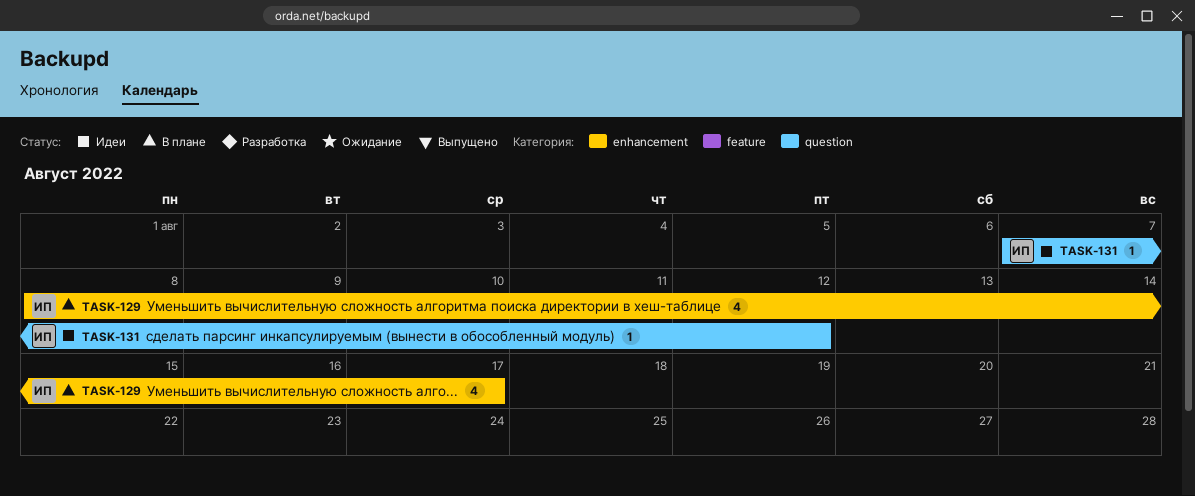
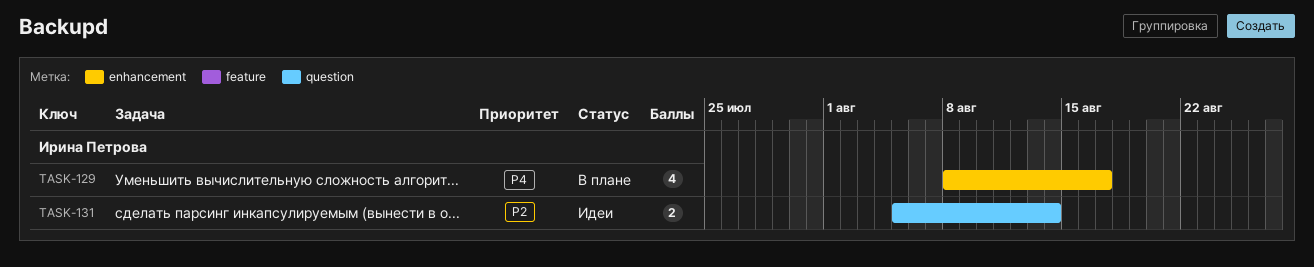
TASK-131, estimate: 1 -> 2
TASK-131, start: Aug 7 -> Aug 5
TASK-131, due: Aug 12 -> Aug 14

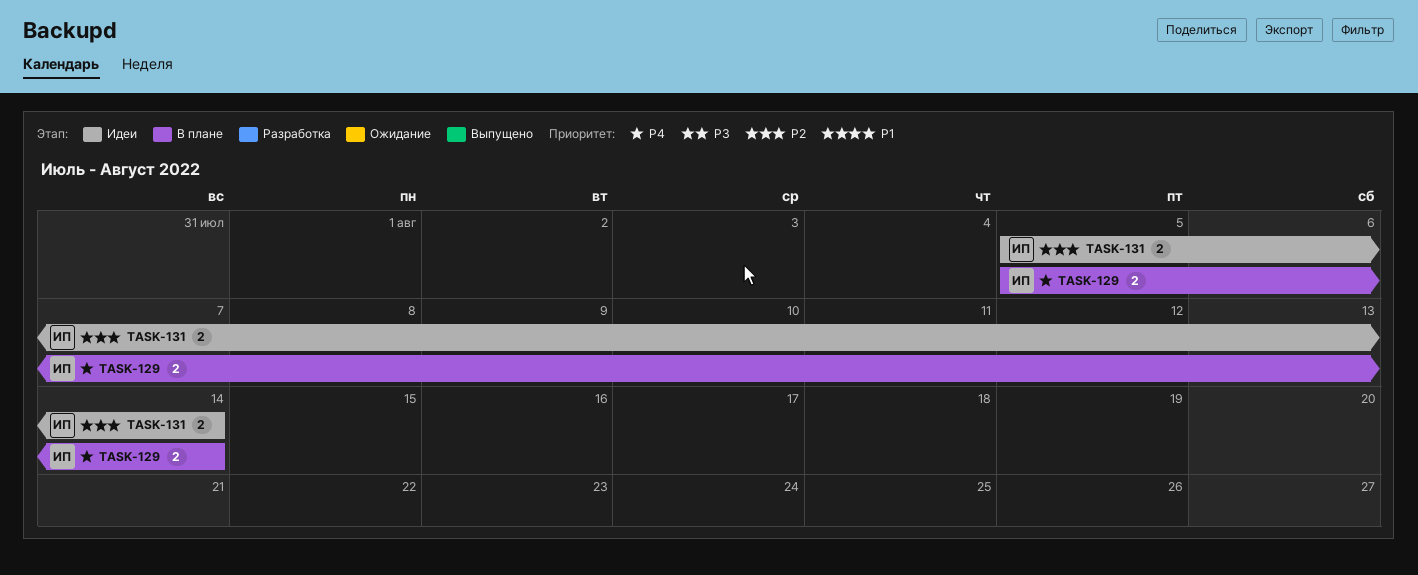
TASK-129, estimate: 4 -> 2
TASK-129, start: Aug 8 -> Aug 5
TASK-129, due: Aug 17 -> Aug 14

